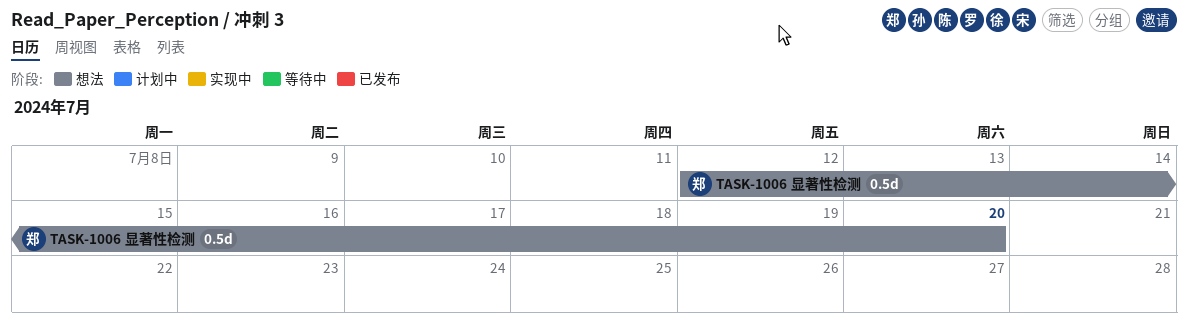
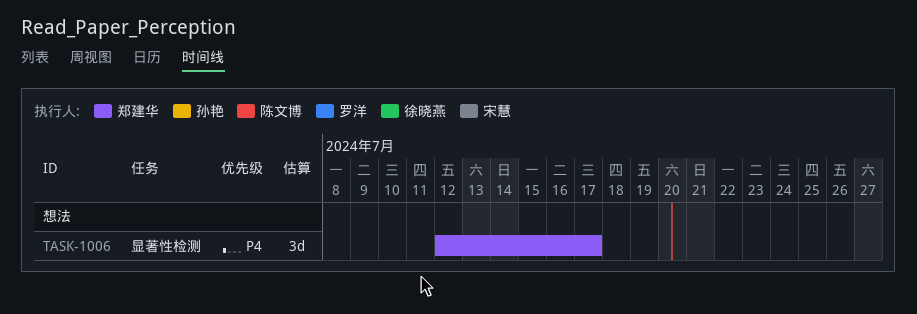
TASK-1006, estimate: 0.5d -> 3d
TASK-1006, due: Jul 20 -> Jul 17

